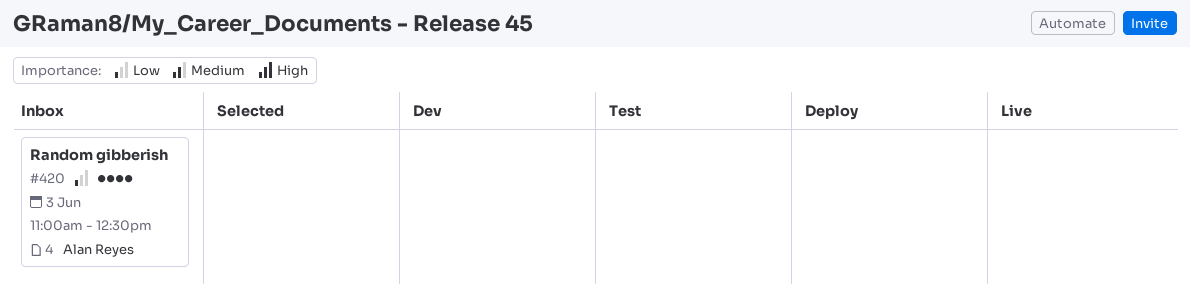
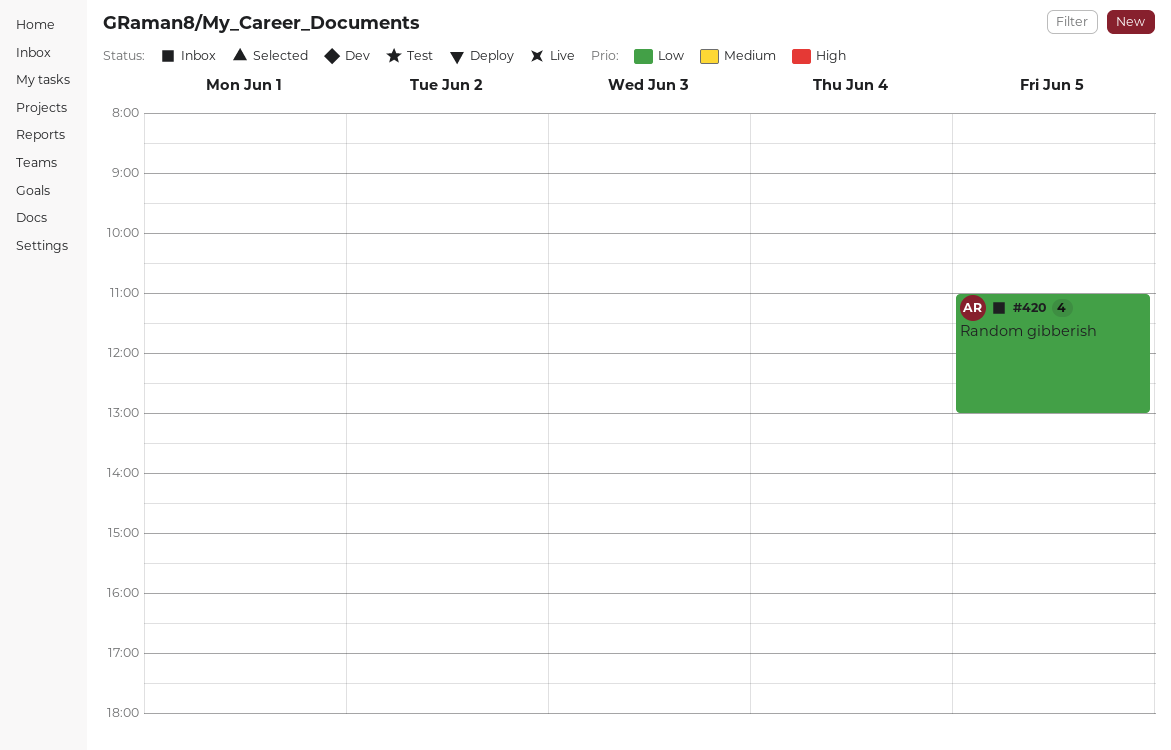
#420, day: Jun 3 -> Jun 5
#420, ends: 12:30 -> 13:00

